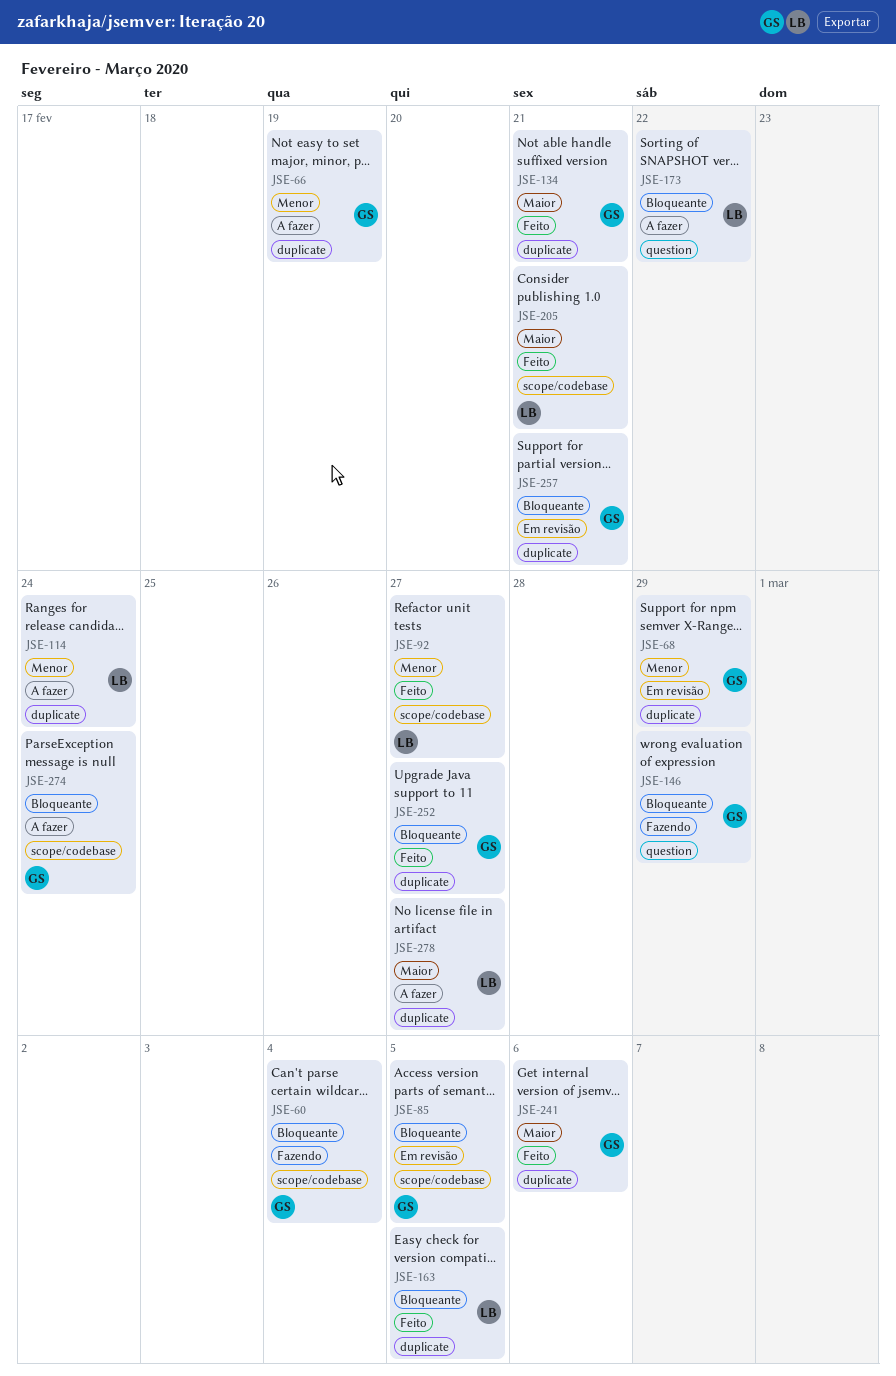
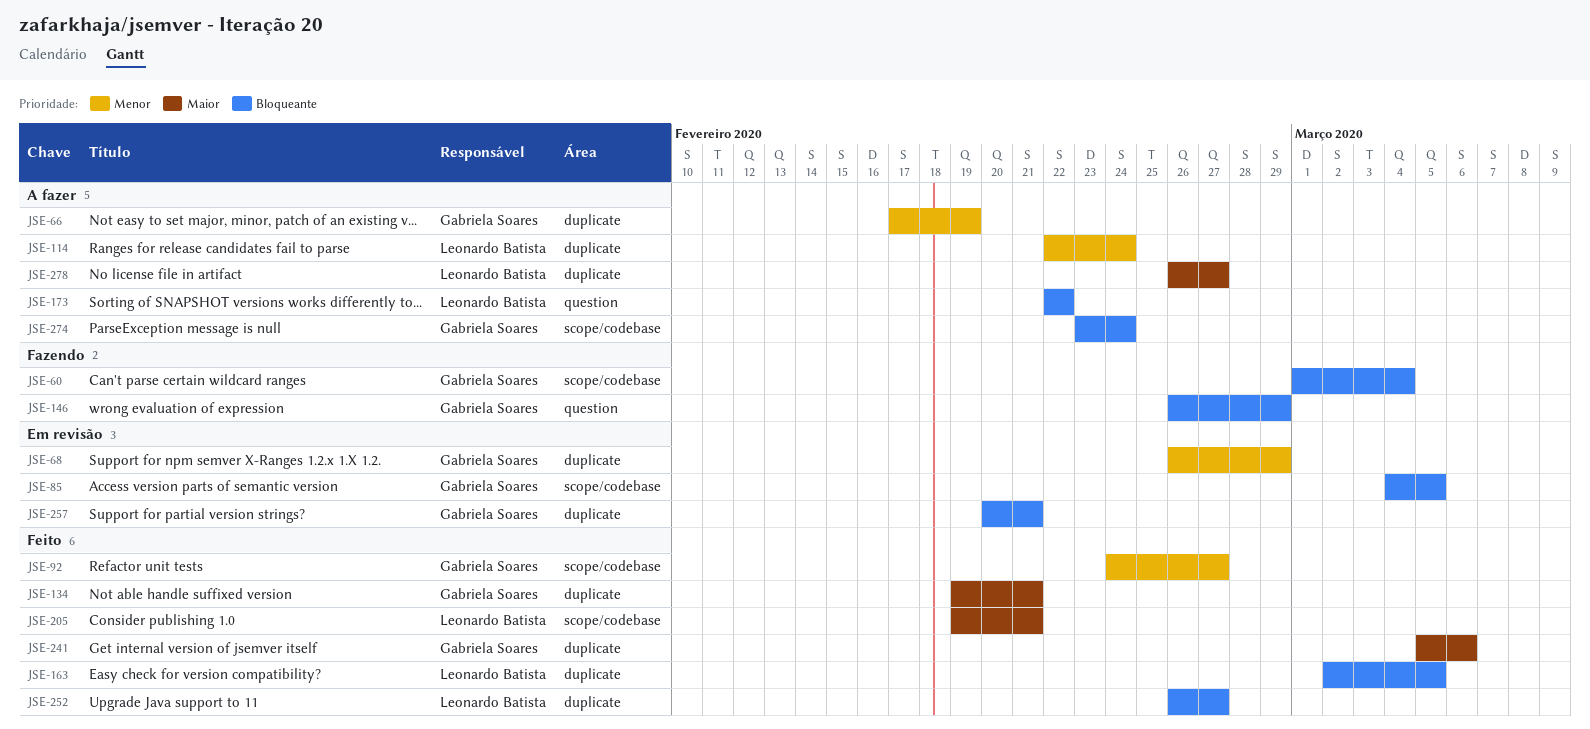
JSE-92, owner: Leonardo Batista -> Gabriela Soares
JSE-252, owner: Gabriela Soares -> Leonardo Batista

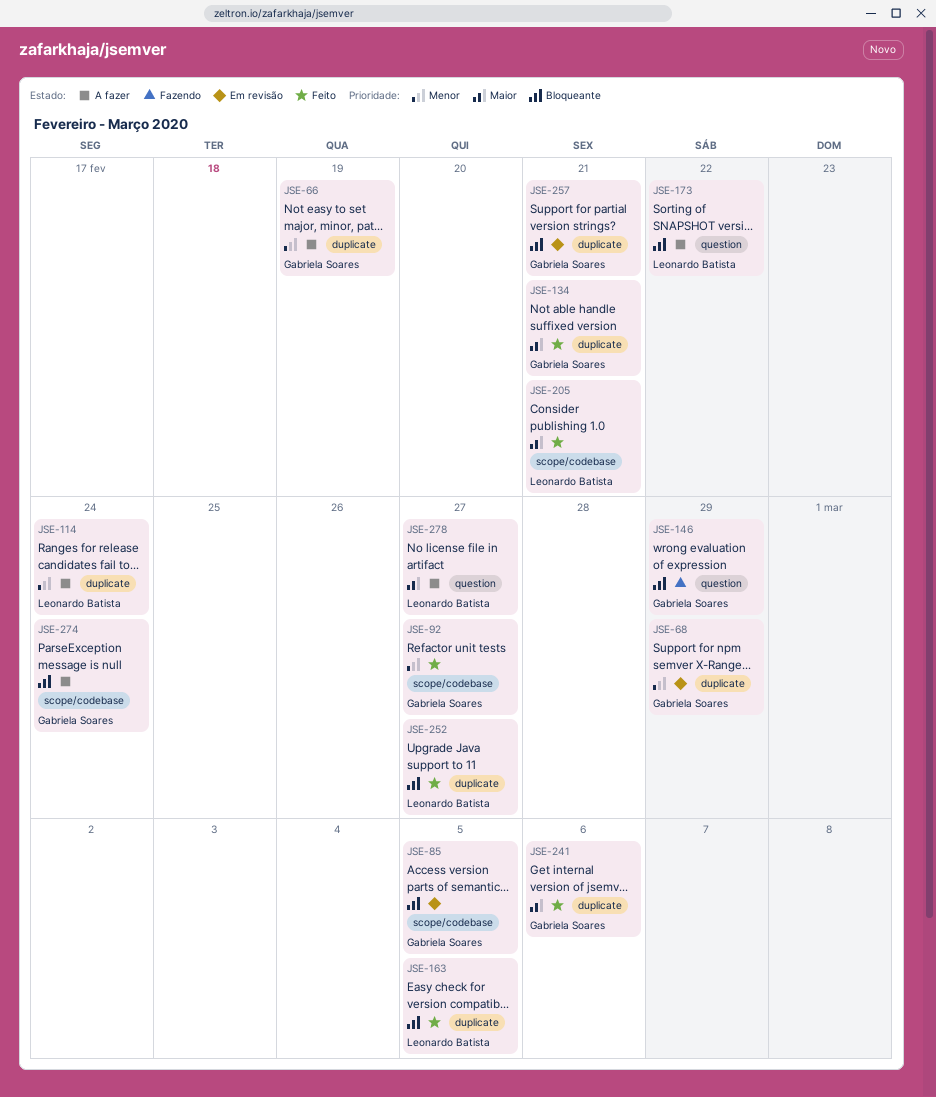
JSE-60: present -> none
JSE-278, label: duplicate -> question

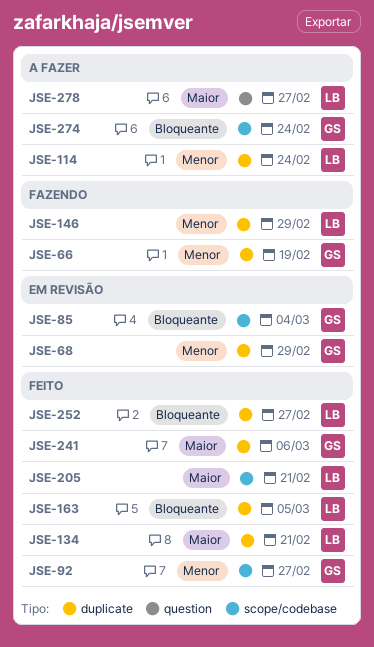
JSE-66, status: A fazer -> Fazendo
JSE-85, due: Mar 5 -> Mar 4
JSE-134, owner: Gabriela Soares -> Leonardo Batista
JSE-146, owner: Gabriela Soares -> Leonardo Batista
JSE-146, priority: Bloqueante -> Menor
JSE-146, label: question -> duplicate
JSE-173: present -> none
JSE-257: present -> none

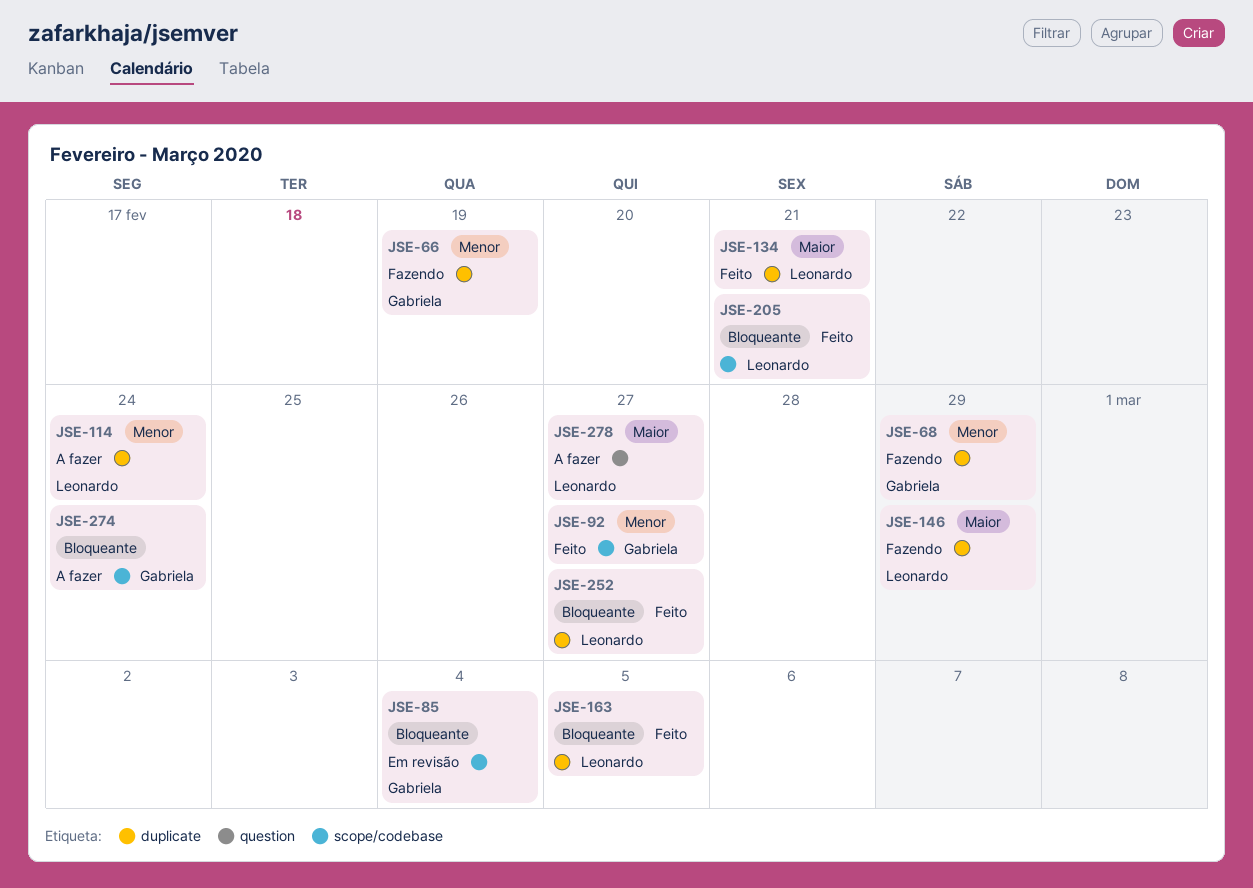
JSE-68, status: Em revisão -> Fazendo
JSE-146, priority: Menor -> Maior
JSE-205, priority: Maior -> Bloqueante
JSE-241: present -> none

